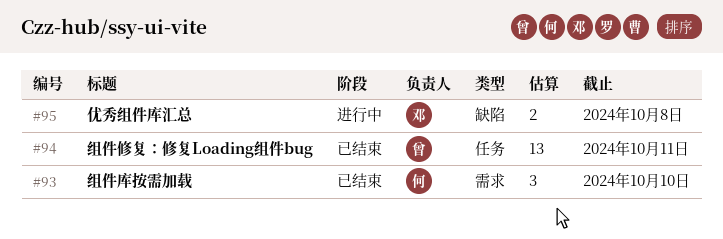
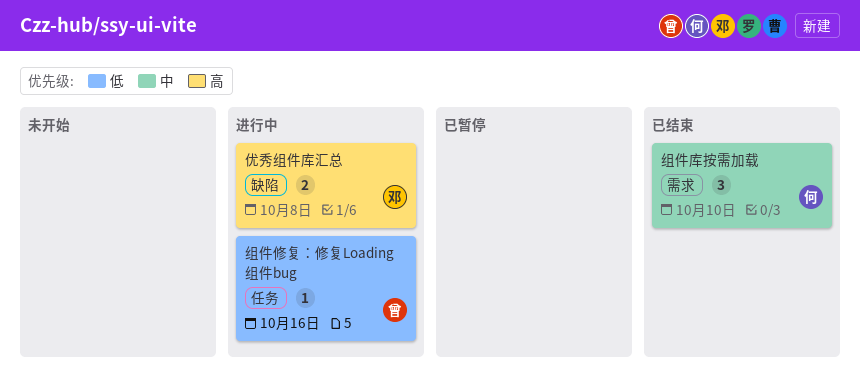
组件修复：修复Loading组件bug, status: 已结束 -> 进行中
组件修复：修复Loading组件bug, estimate: 13 -> 1
组件修复：修复Loading组件bug, due: Oct 11 -> Oct 16

